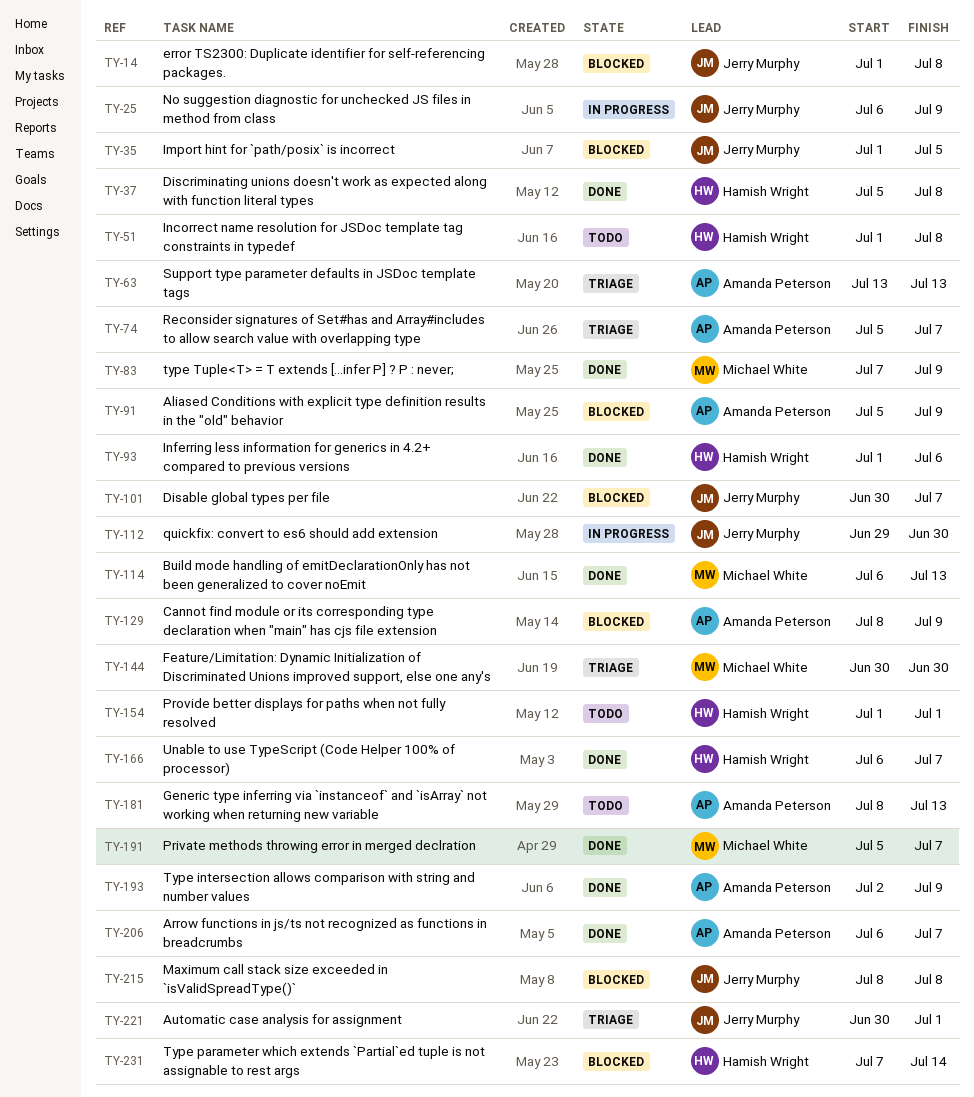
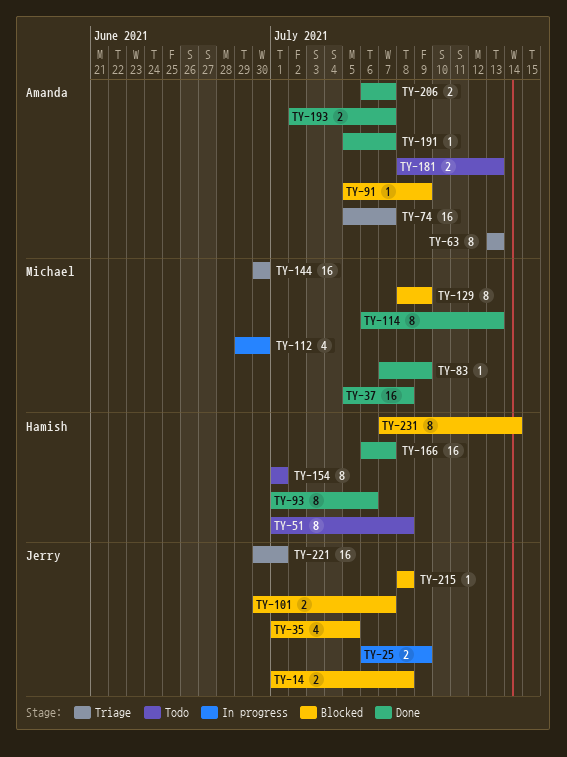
TY-37, owner: Hamish Wright -> Michael White
TY-112, owner: Jerry Murphy -> Michael White
TY-129, owner: Amanda Peterson -> Michael White
TY-191, owner: Michael White -> Amanda Peterson
TY-193, due: Jul 9 -> Jul 7

